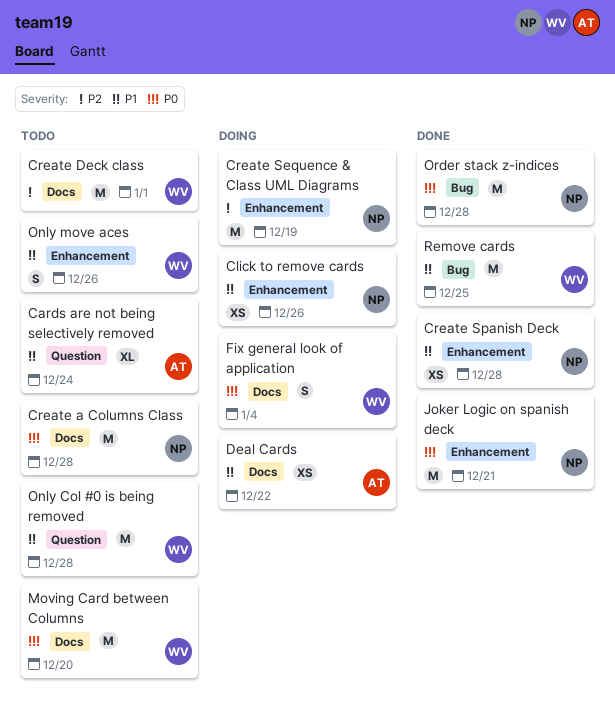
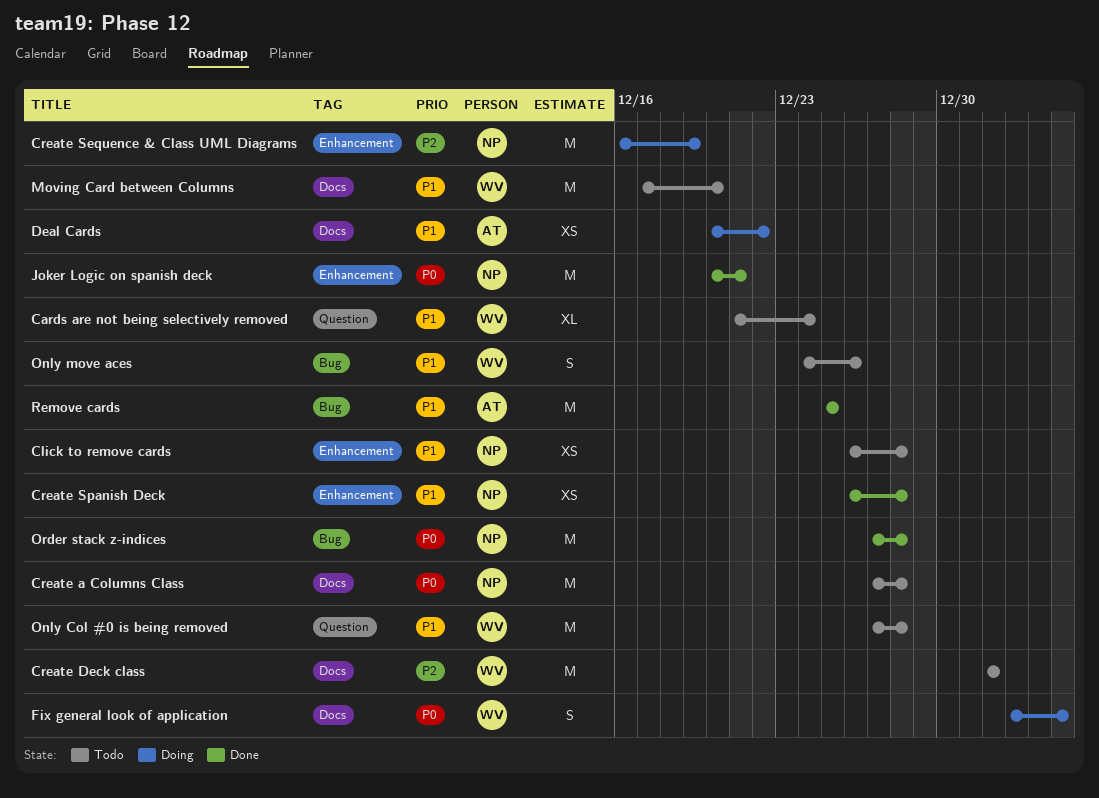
Cards are not being selectively removed, owner: AT -> WV
Click to remove cards, status: Doing -> Todo
Click to remove cards, due: Dec 26 -> Dec 28
Moving Card between Columns, priority: P0 -> P1
Only move aces, label: Enhancement -> Bug
Remove cards, owner: WV -> AT

